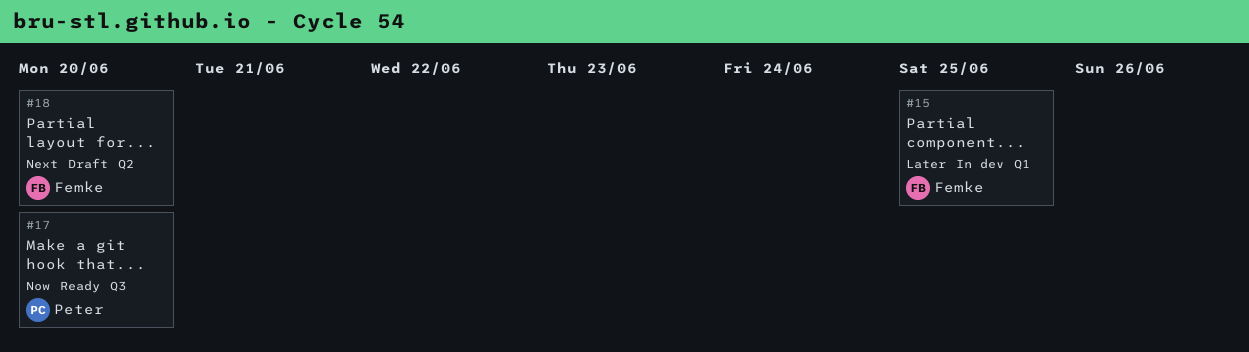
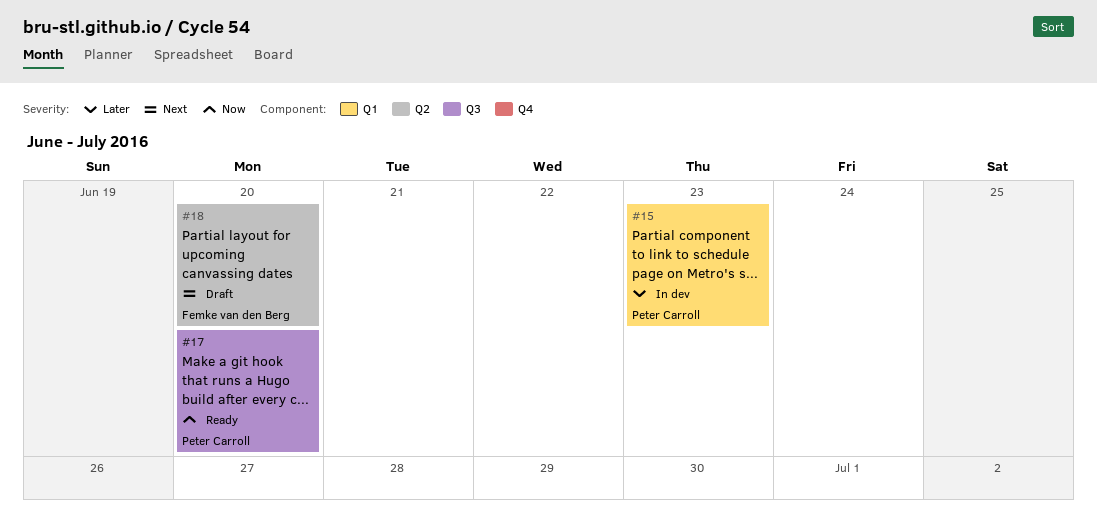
#15, owner: Femke van den Berg -> Peter Carroll
#15, due: Jun 25 -> Jun 23

